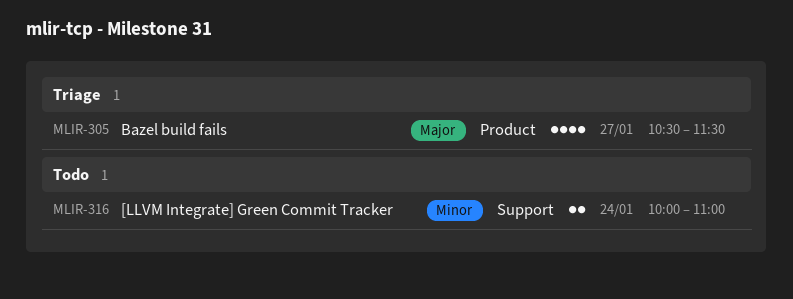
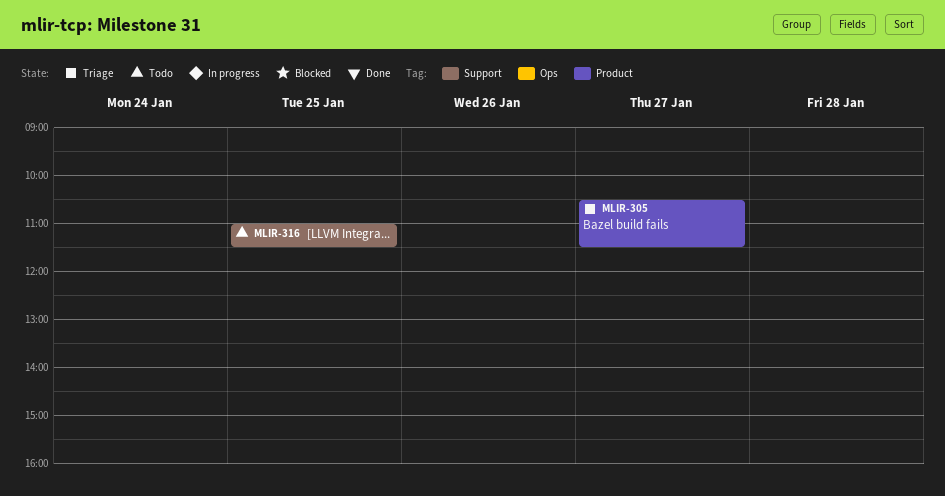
MLIR-316, day: Jan 24 -> Jan 25
MLIR-316, begins: 10:00 -> 11:00
MLIR-316, ends: 11:00 -> 11:30

